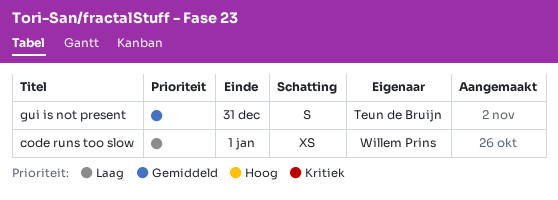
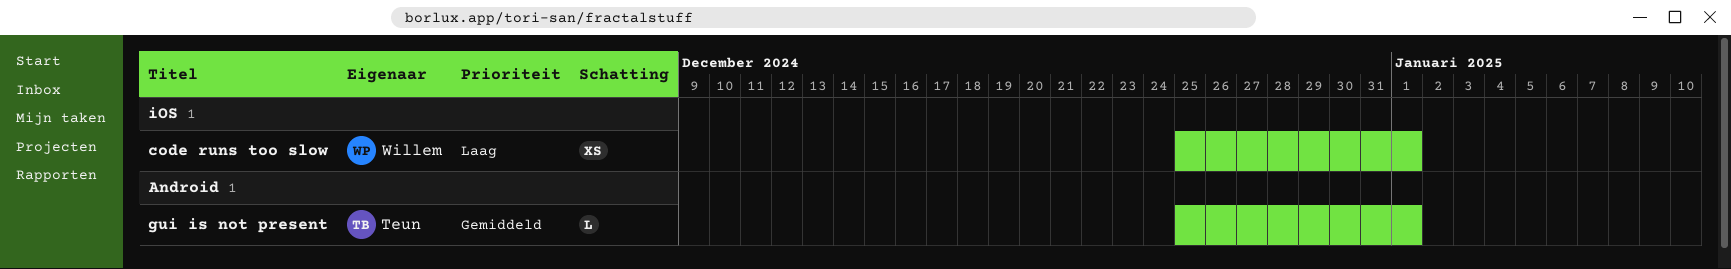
gui is not present, estimate: S -> L
gui is not present, due: Dec 31 -> Jan 1

